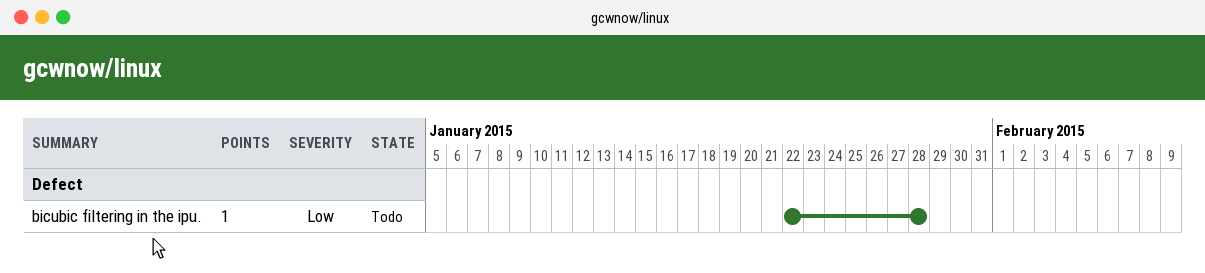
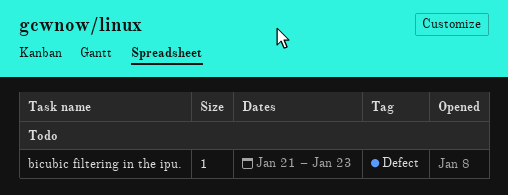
bicubic filtering in the ipu., start: Jan 22 -> Jan 21
bicubic filtering in the ipu., due: Jan 28 -> Jan 23

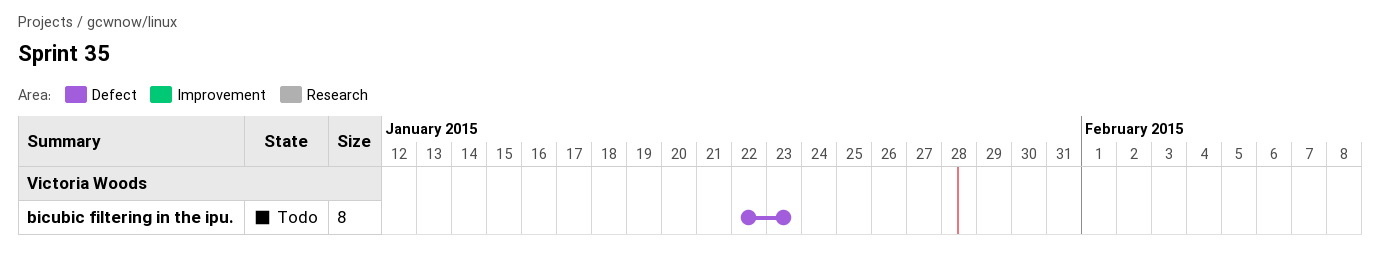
bicubic filtering in the ipu., estimate: 1 -> 8
bicubic filtering in the ipu., start: Jan 21 -> Jan 22

